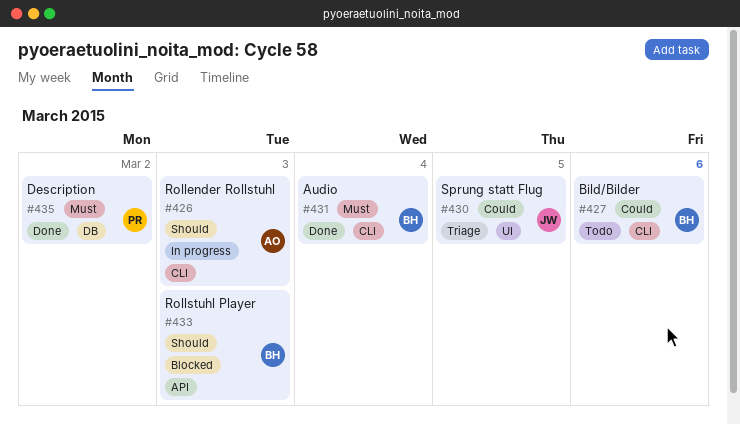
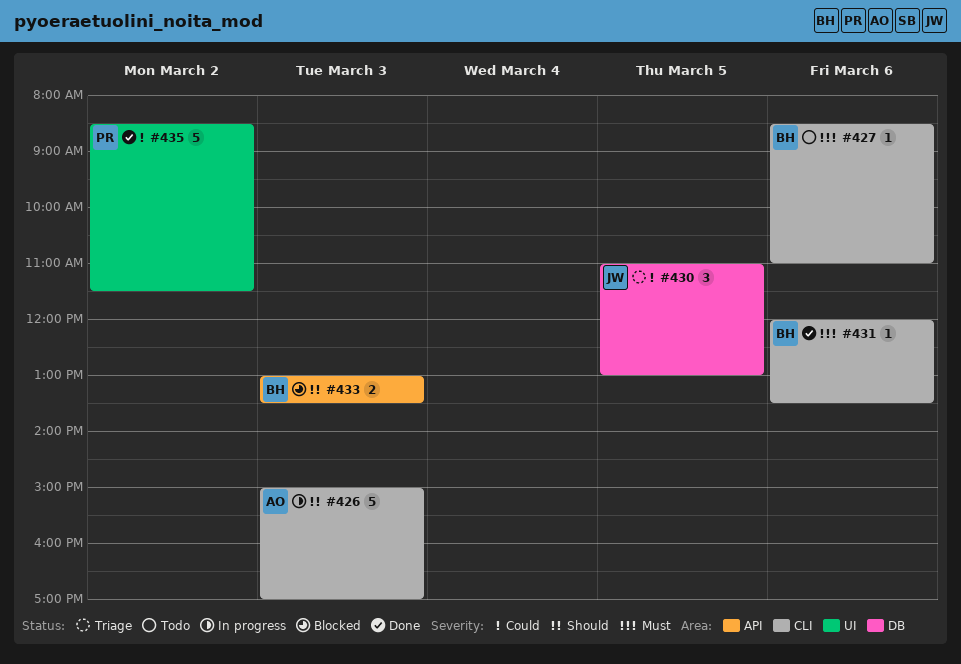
#427, priority: Could -> Must
#430, label: UI -> DB
#431, day: Mar 4 -> Mar 6
#435, priority: Must -> Could
#435, label: DB -> UI

